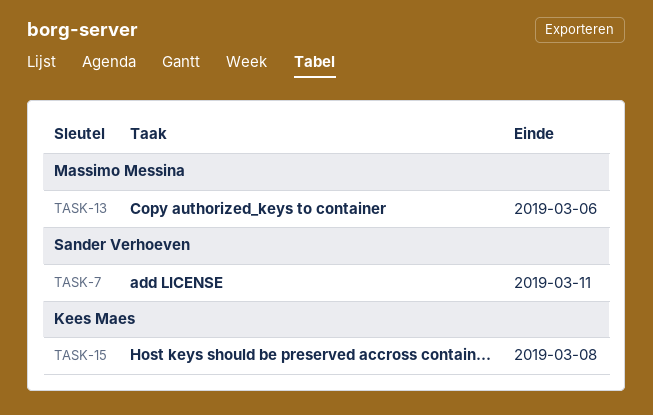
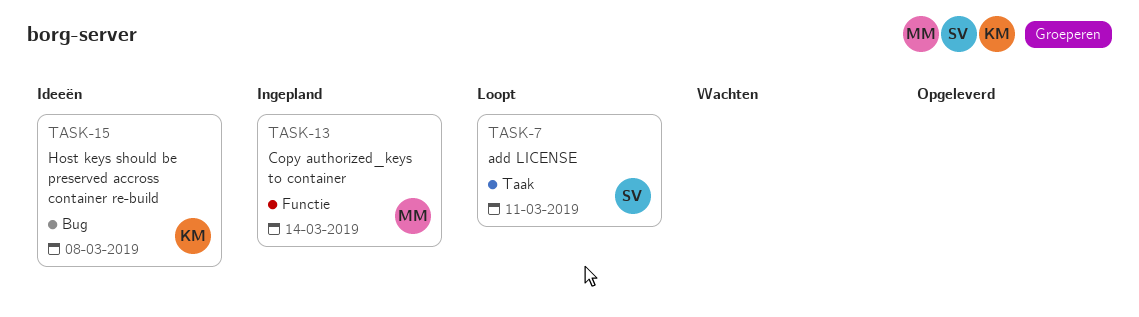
TASK-13, due: Mar 6 -> Mar 14

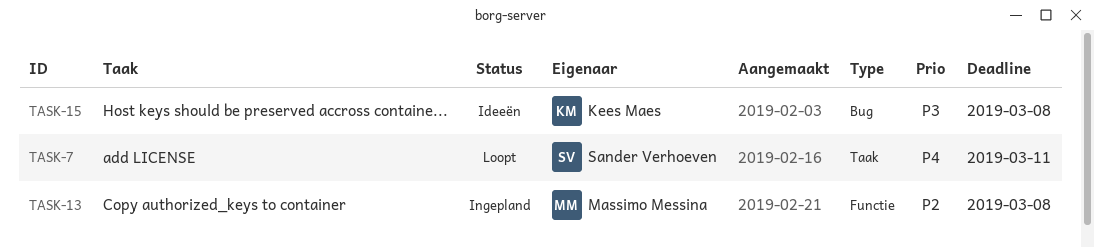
TASK-13, due: Mar 14 -> Mar 8

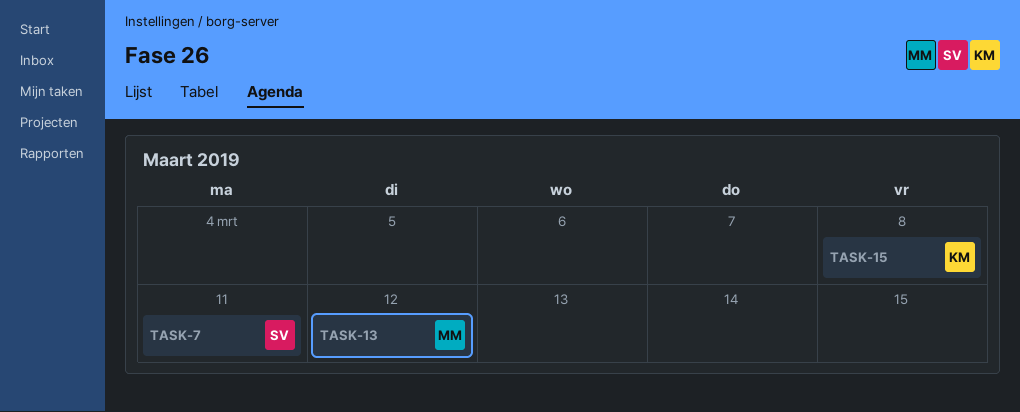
TASK-13, due: Mar 8 -> Mar 12

